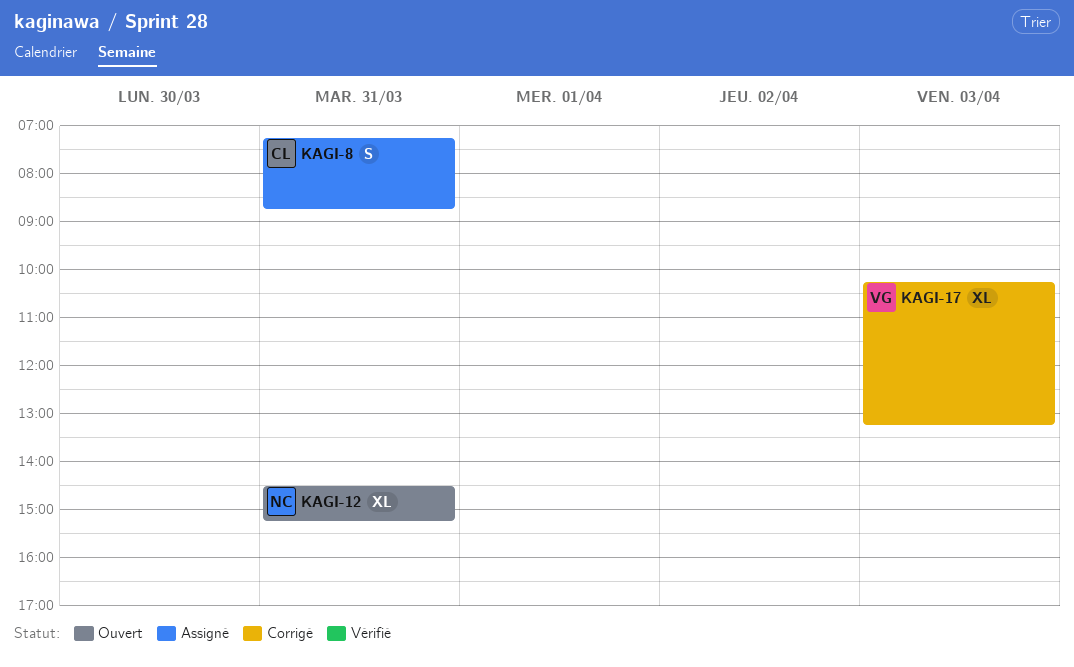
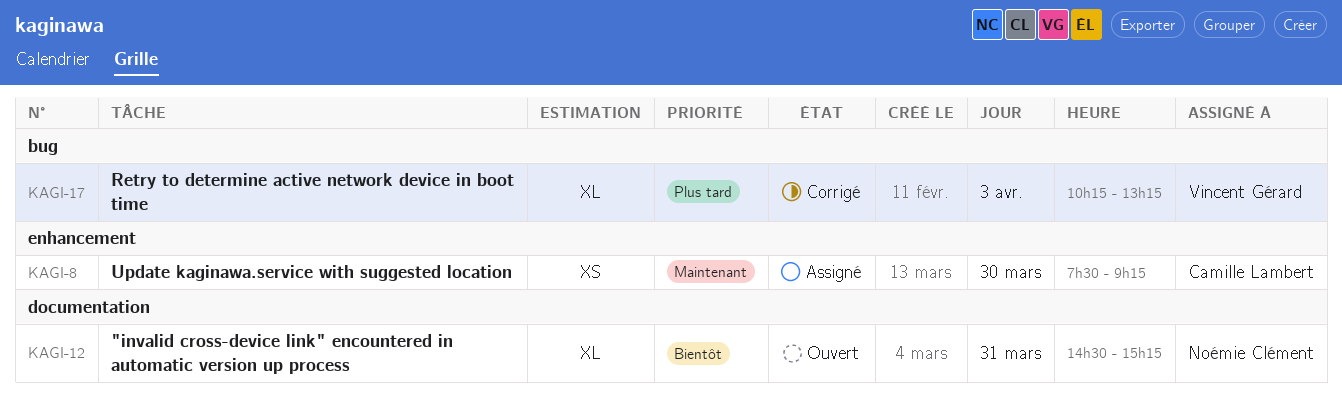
KAGI-8, estimate: S -> XS
KAGI-8, day: Mar 31 -> Mar 30
KAGI-8, begins: 07:15 -> 07:30
KAGI-8, ends: 08:45 -> 09:15

